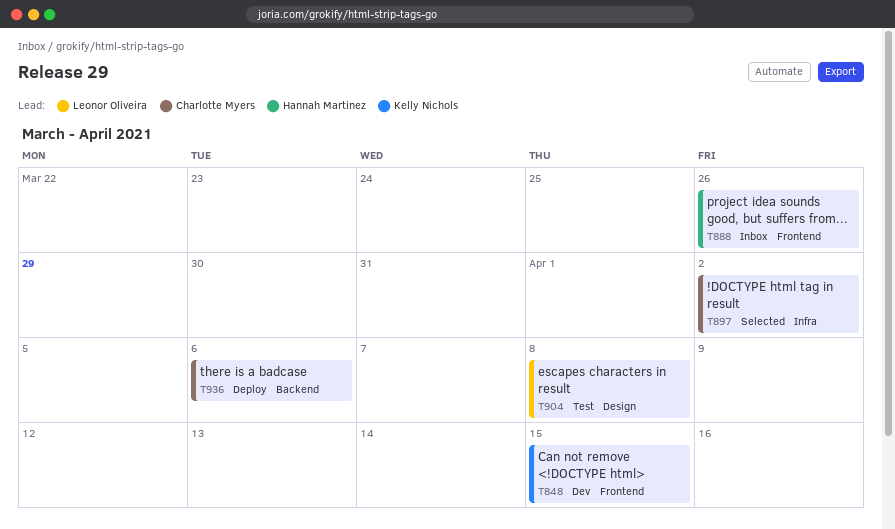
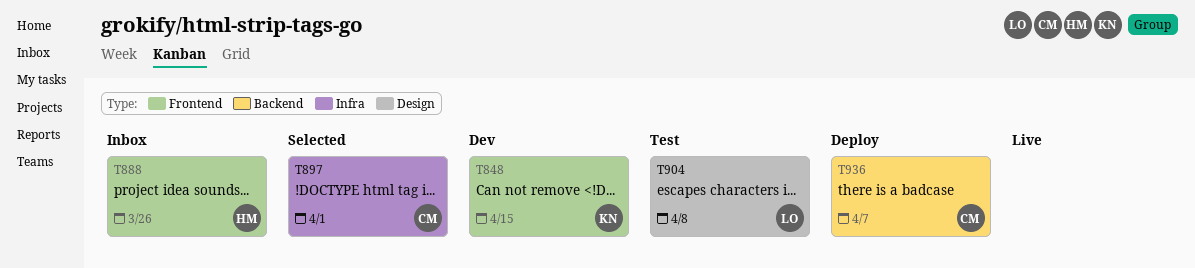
T897, due: Apr 2 -> Apr 1
T936, due: Apr 6 -> Apr 7

